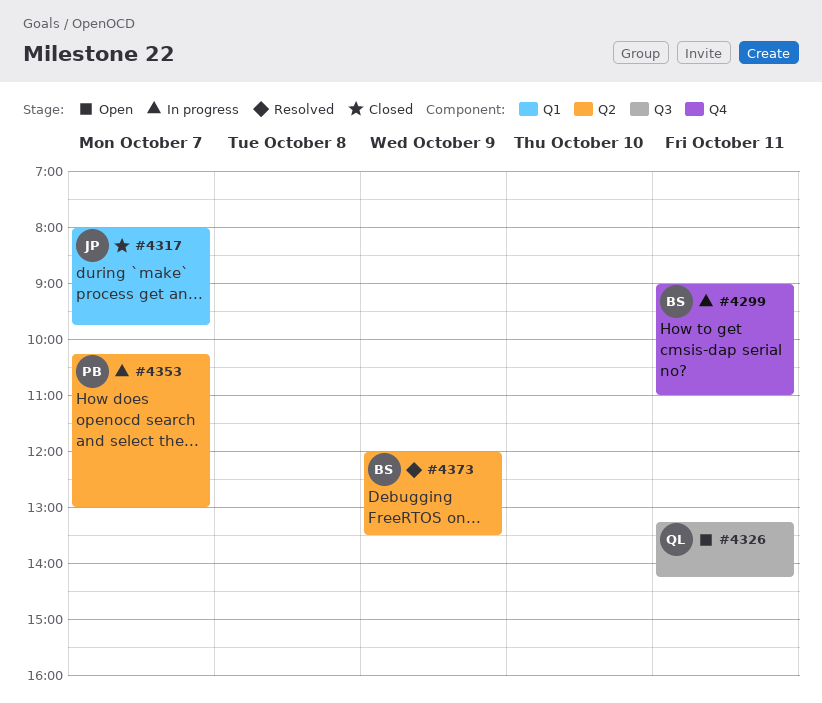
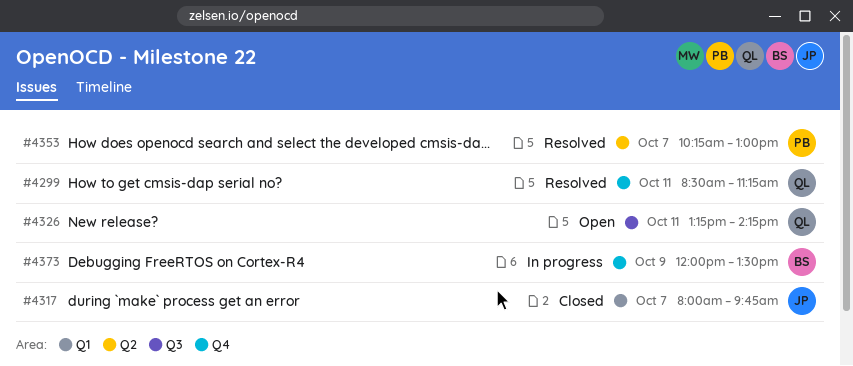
#4299, status: In progress -> Resolved
#4299, owner: BS -> QL
#4299, begins: 09:00 -> 08:30
#4299, ends: 11:00 -> 11:15
#4353, status: In progress -> Resolved
#4373, status: Resolved -> In progress
#4373, label: Q2 -> Q4

